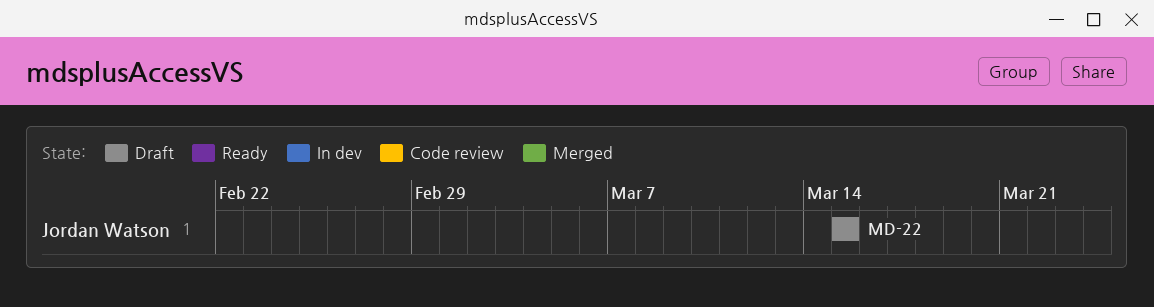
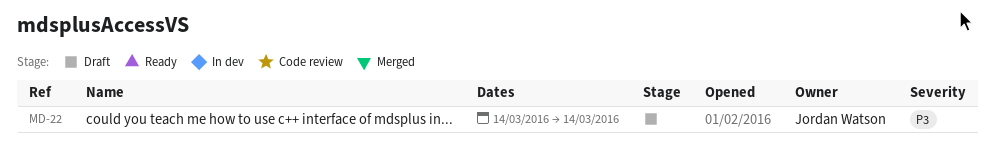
MD-22, start: Mar 15 -> Mar 14
MD-22, due: Mar 15 -> Mar 14

